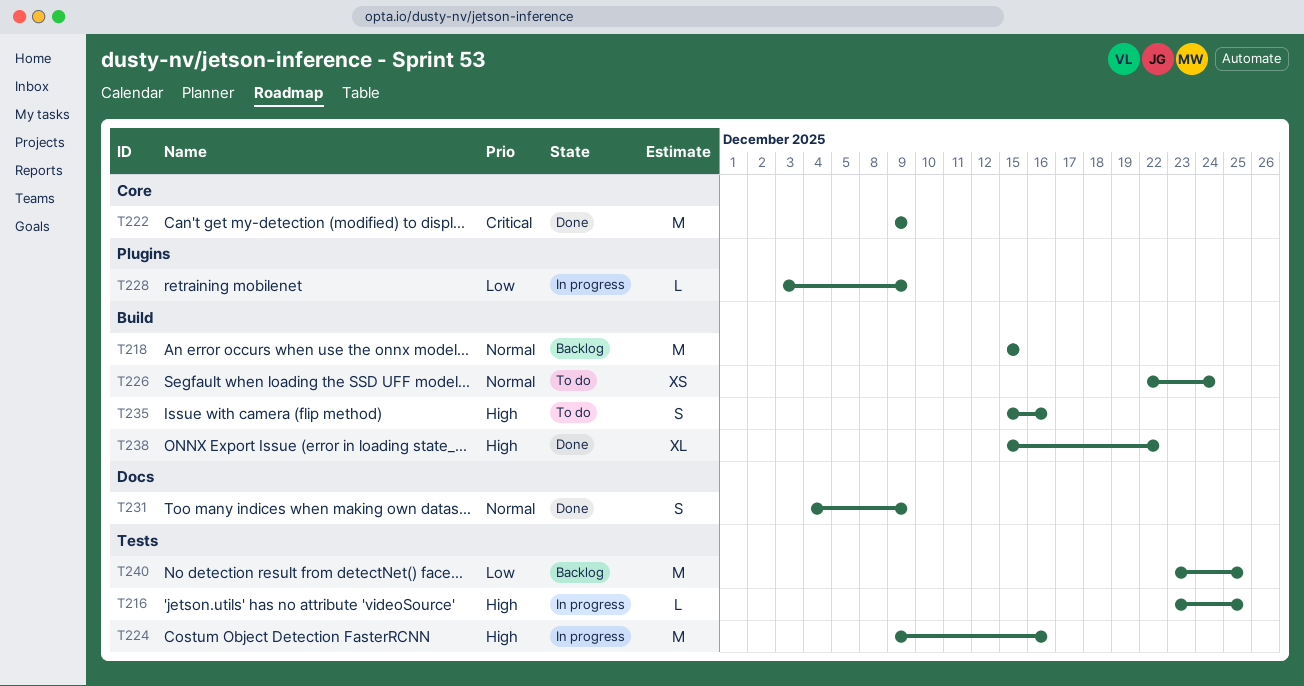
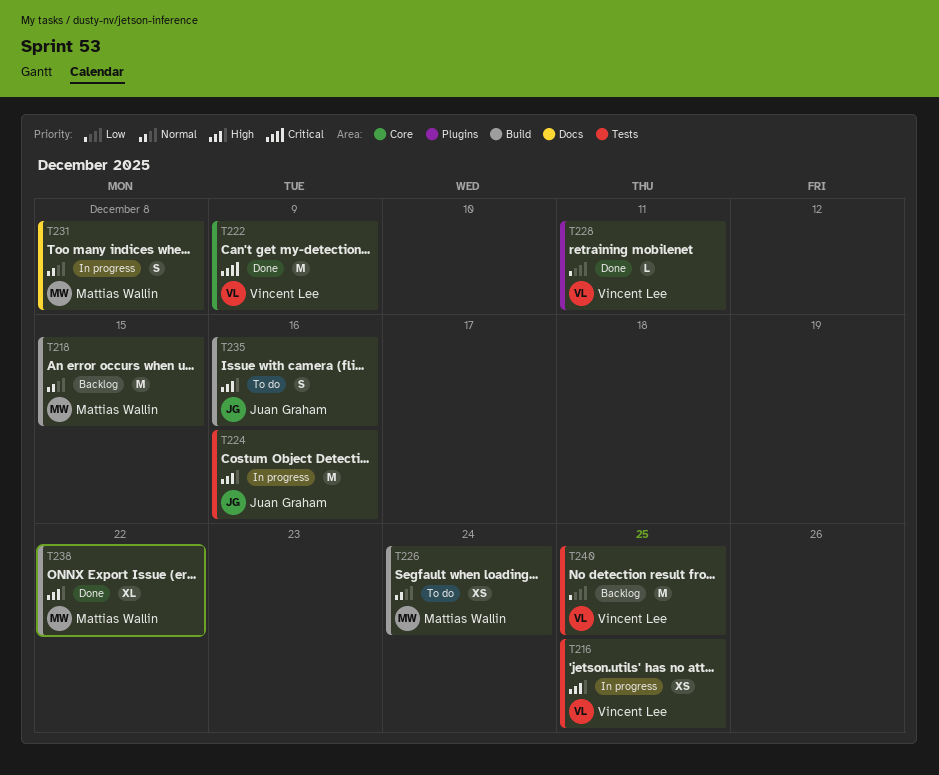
T216, estimate: L -> XS
T228, status: In progress -> Done
T228, due: Dec 9 -> Dec 11
T231, status: Done -> In progress
T231, due: Dec 9 -> Dec 8

